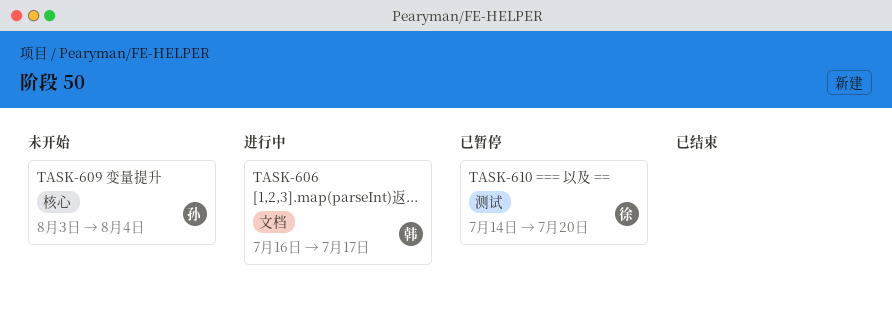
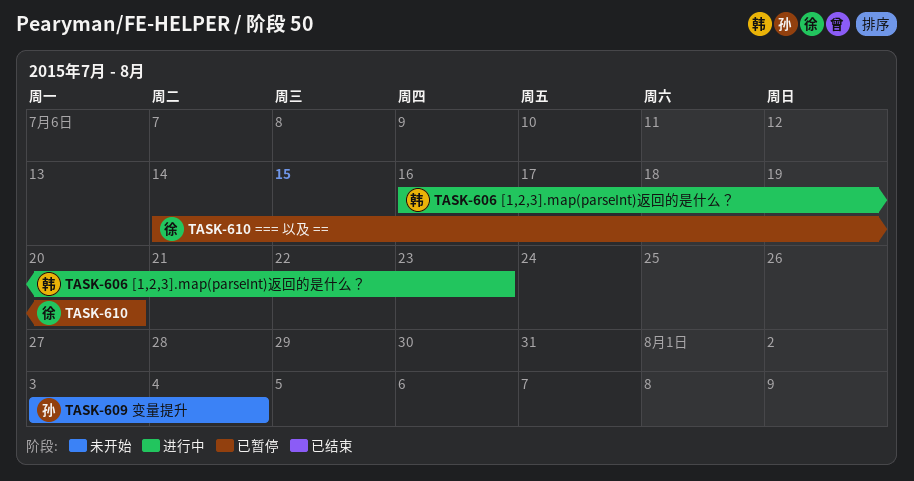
TASK-606, due: Jul 17 -> Jul 23

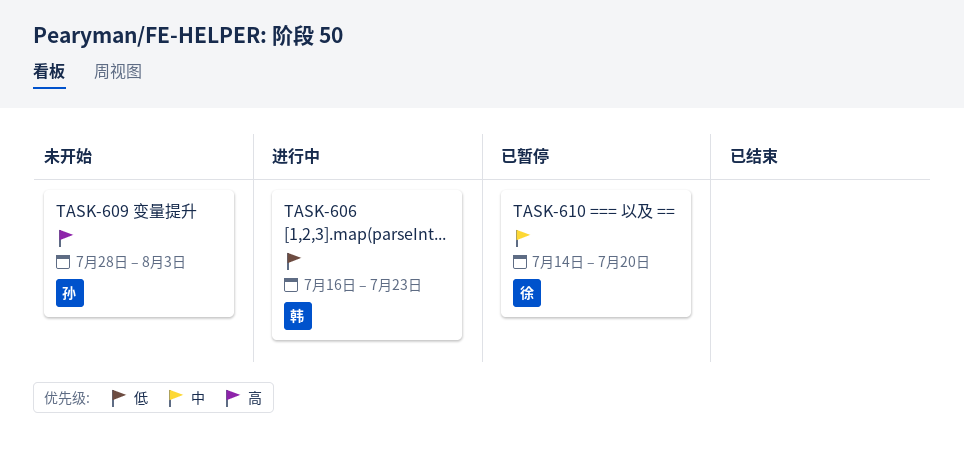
TASK-609, start: Aug 3 -> Jul 28
TASK-609, due: Aug 4 -> Aug 3

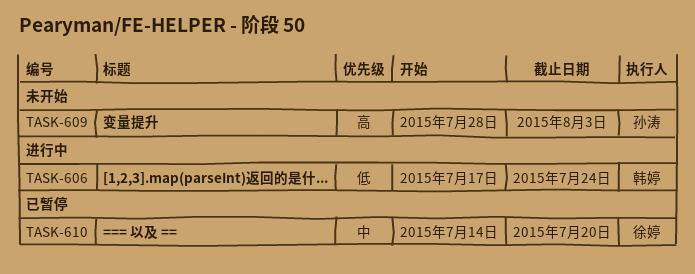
TASK-606, start: Jul 16 -> Jul 17
TASK-606, due: Jul 23 -> Jul 24

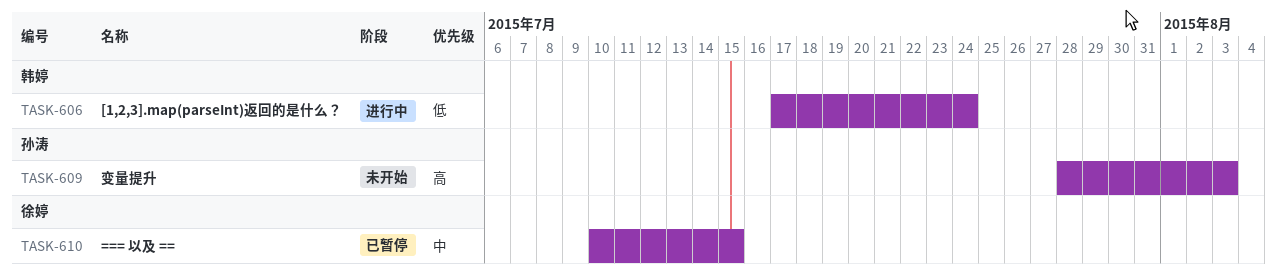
TASK-610, start: Jul 14 -> Jul 10
TASK-610, due: Jul 20 -> Jul 15

